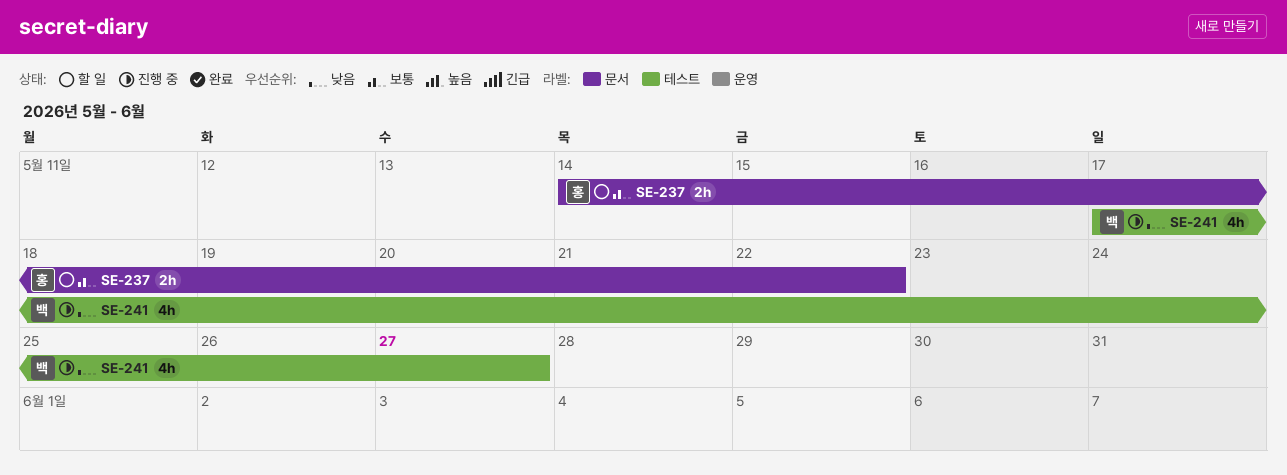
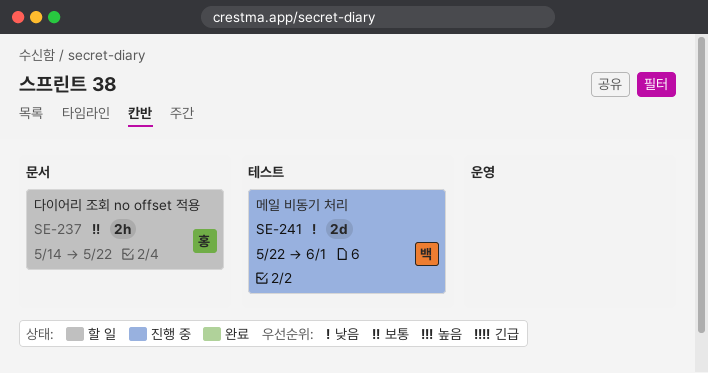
SE-241, estimate: 4h -> 2d
SE-241, start: May 17 -> May 22
SE-241, due: May 27 -> Jun 1

